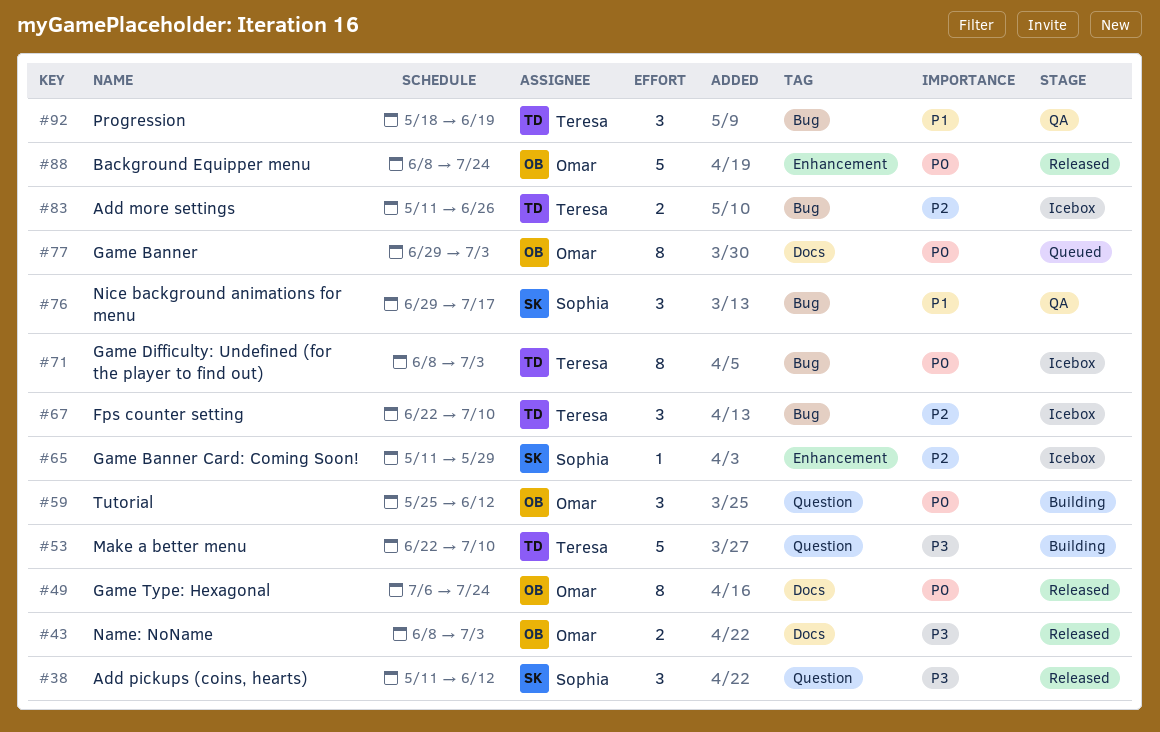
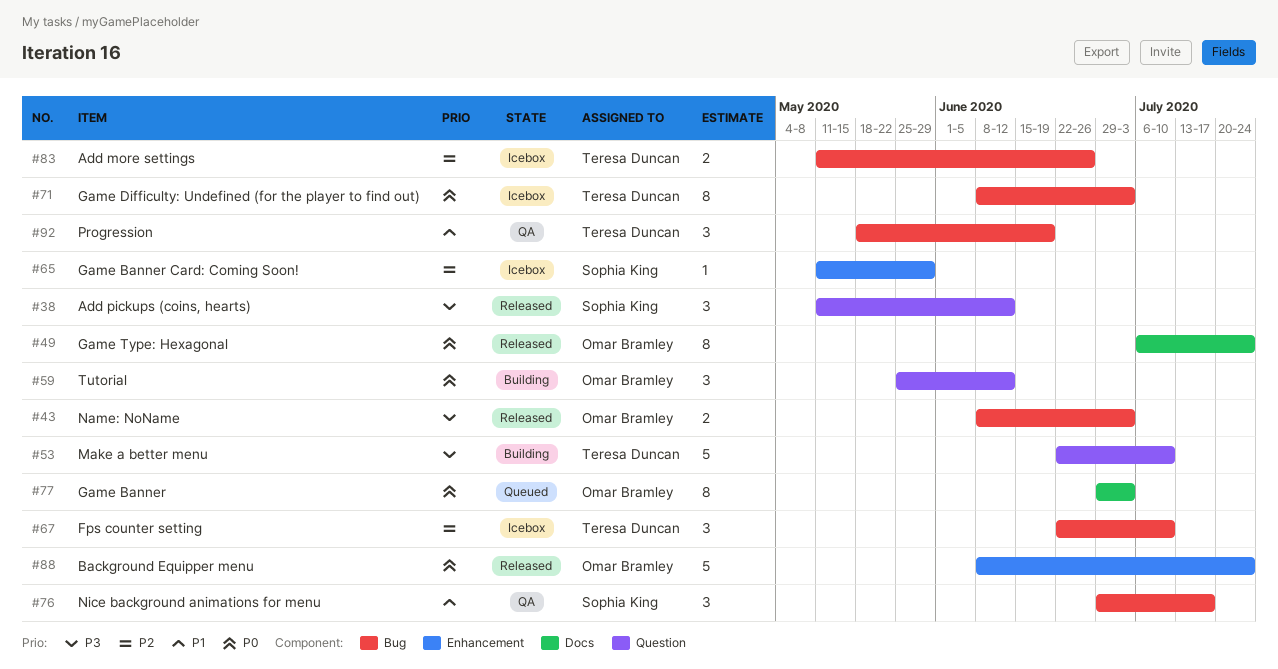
#43, label: Docs -> Bug

